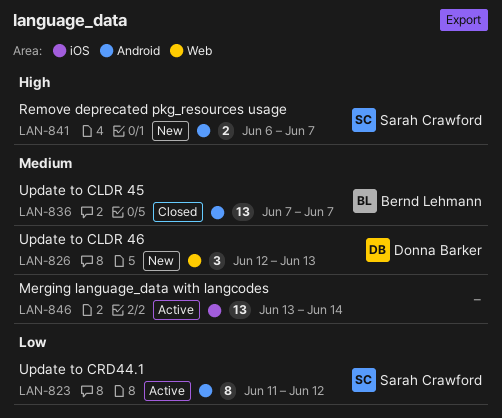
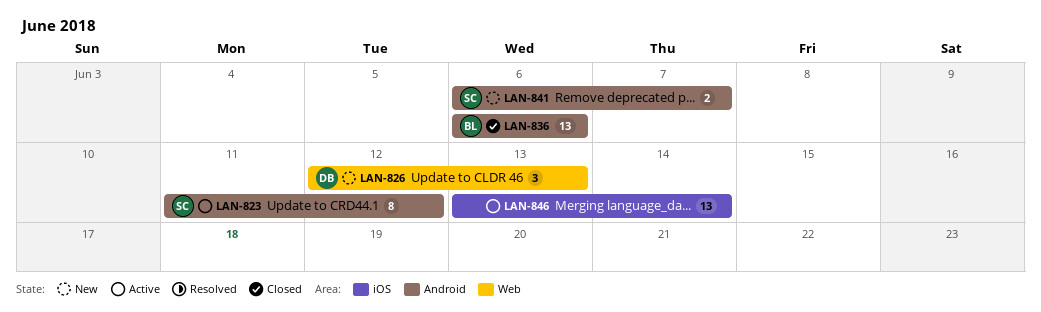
LAN-836, start: Jun 7 -> Jun 6
LAN-836, due: Jun 7 -> Jun 6

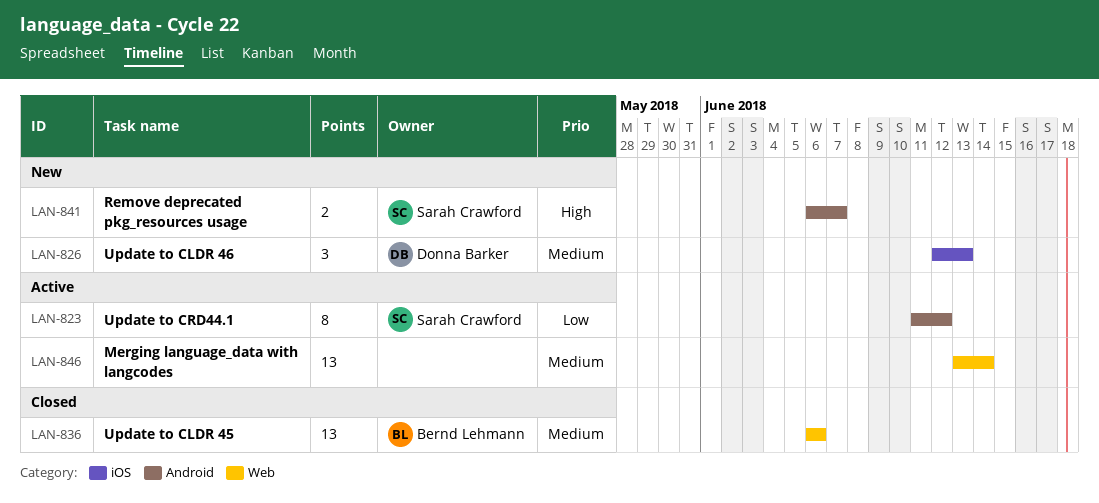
LAN-826, label: Web -> iOS
LAN-836, label: Android -> Web
LAN-846, label: iOS -> Web

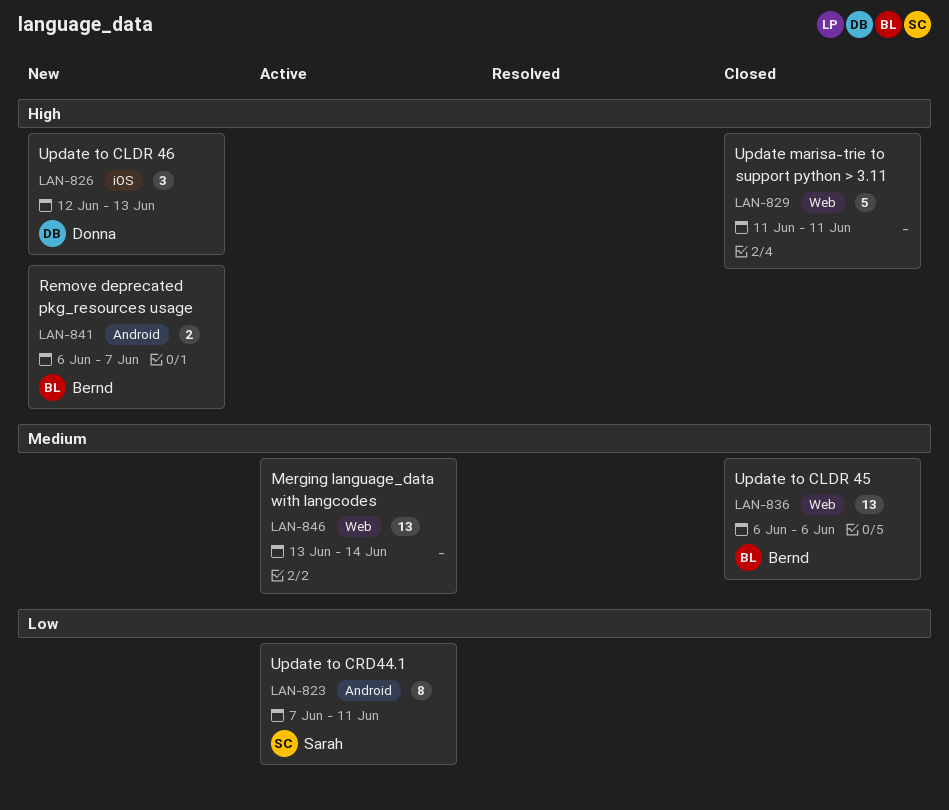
LAN-823, start: Jun 11 -> Jun 7
LAN-823, due: Jun 12 -> Jun 11
LAN-826, priority: Medium -> High
LAN-829: none -> present
LAN-841, owner: Sarah Crawford -> Bernd Lehmann

